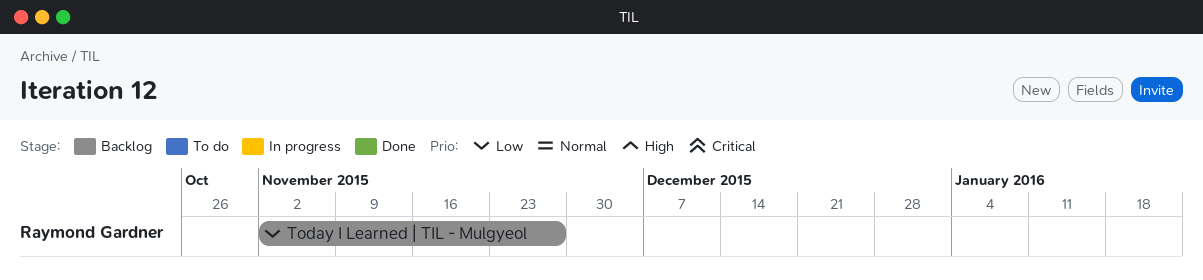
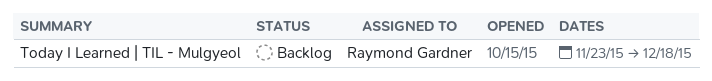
Today I Learned | TIL - Mulgyeol, start: Nov 2 -> Nov 23
Today I Learned | TIL - Mulgyeol, due: Nov 27 -> Dec 18

